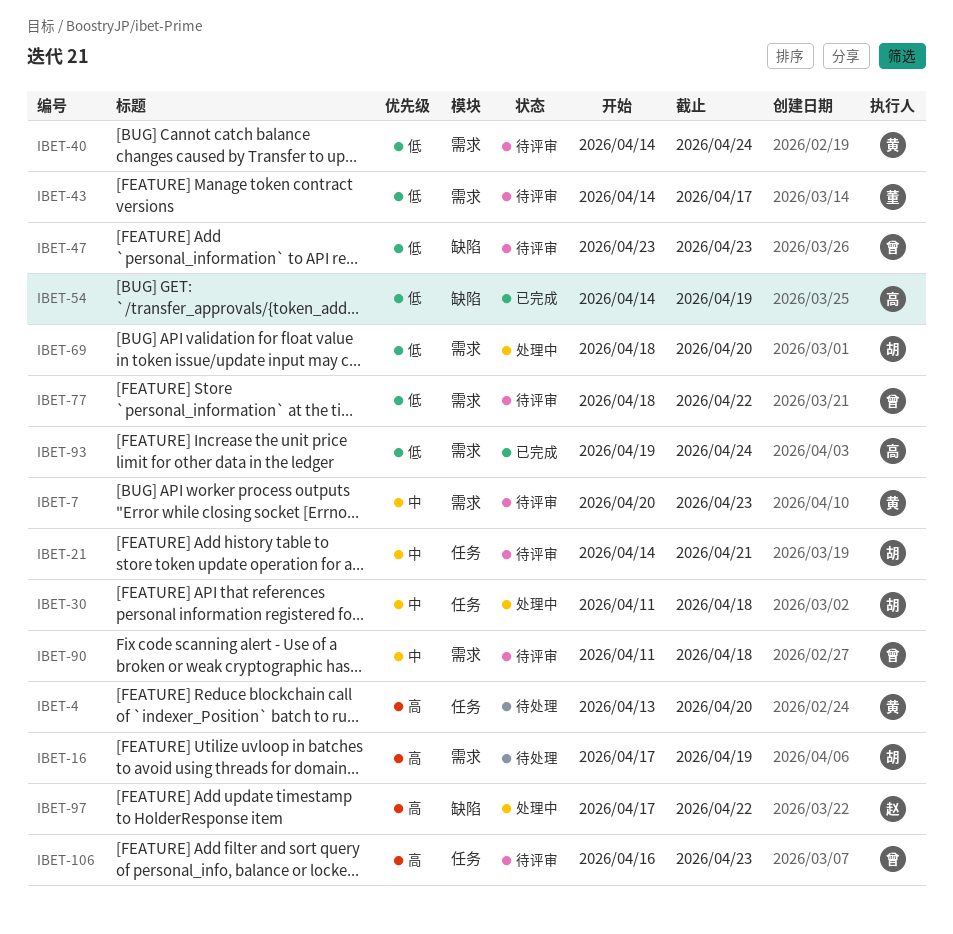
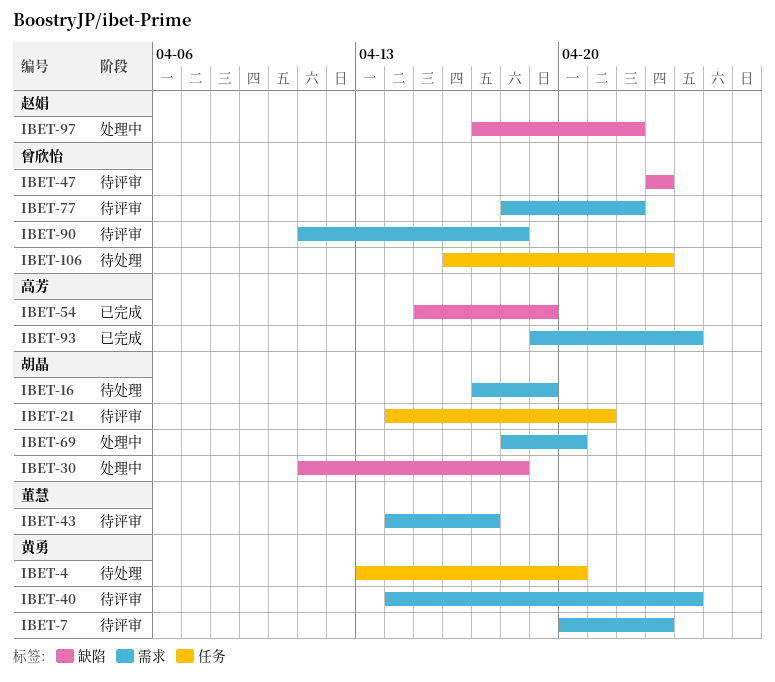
IBET-30, label: 任务 -> 缺陷
IBET-54, start: Apr 14 -> Apr 15
IBET-106, status: 待评审 -> 待处理

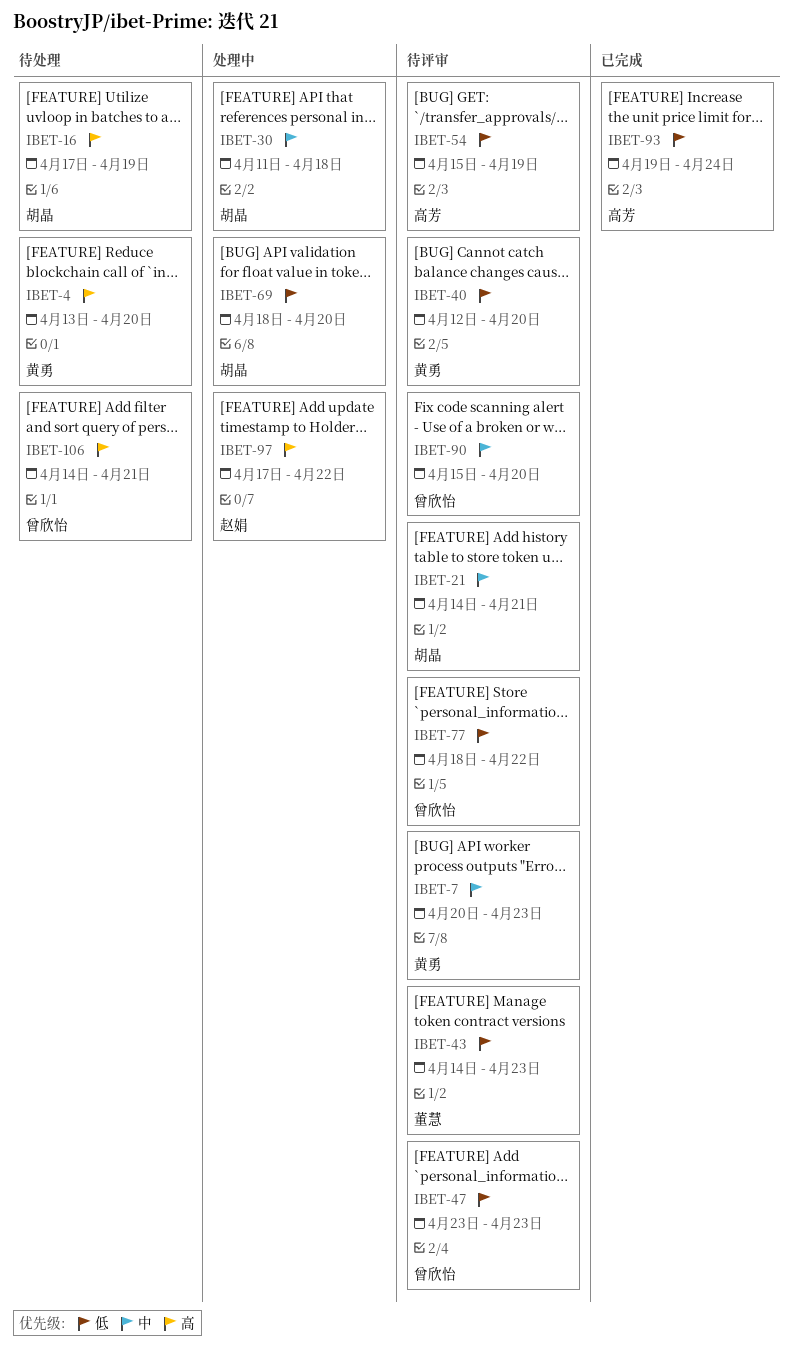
IBET-40, start: Apr 14 -> Apr 12
IBET-40, due: Apr 24 -> Apr 20
IBET-43, due: Apr 17 -> Apr 23
IBET-54, status: 已完成 -> 待评审
IBET-90, start: Apr 11 -> Apr 15
IBET-90, due: Apr 18 -> Apr 20
IBET-106, start: Apr 16 -> Apr 14
IBET-106, due: Apr 23 -> Apr 21

